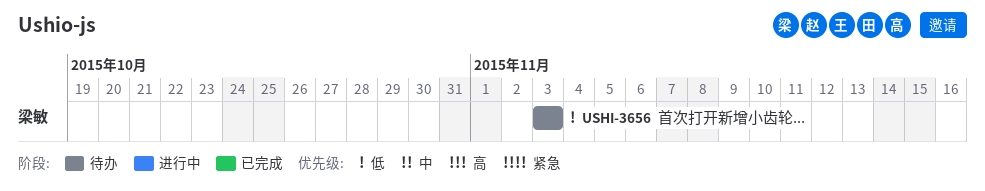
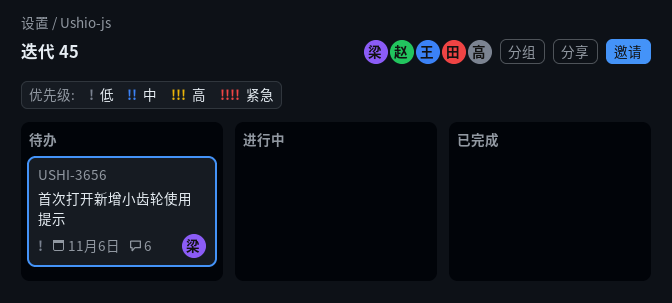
USHI-3656, due: Nov 3 -> Nov 6

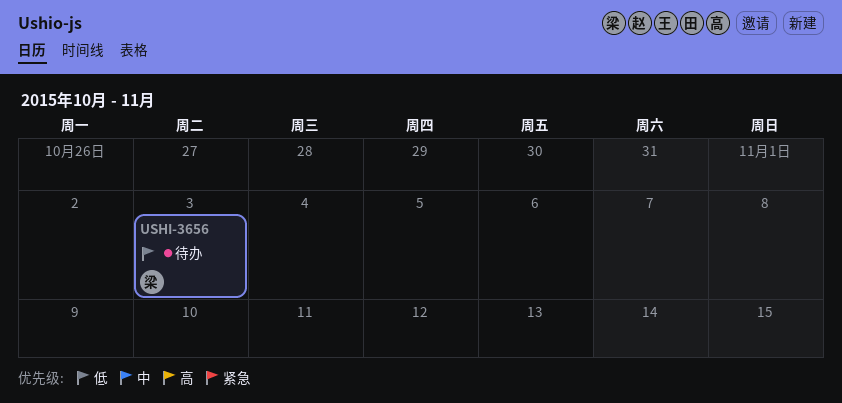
USHI-3656, due: Nov 6 -> Nov 3

